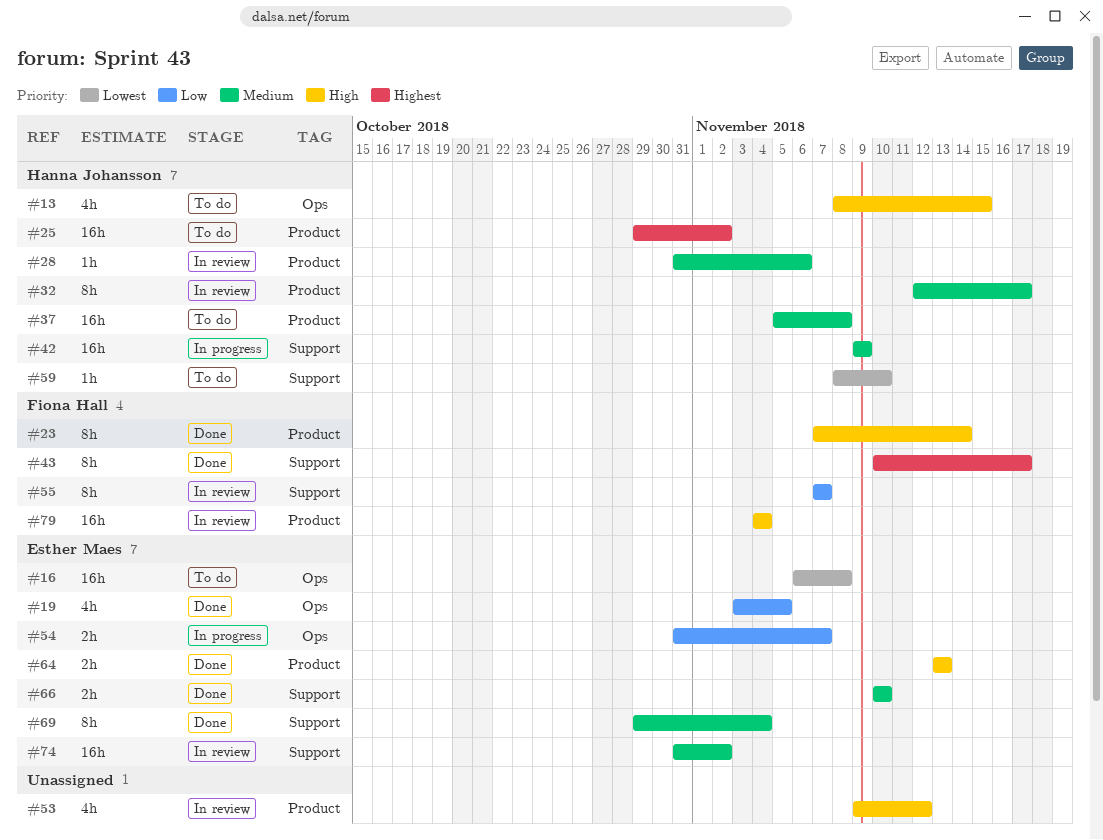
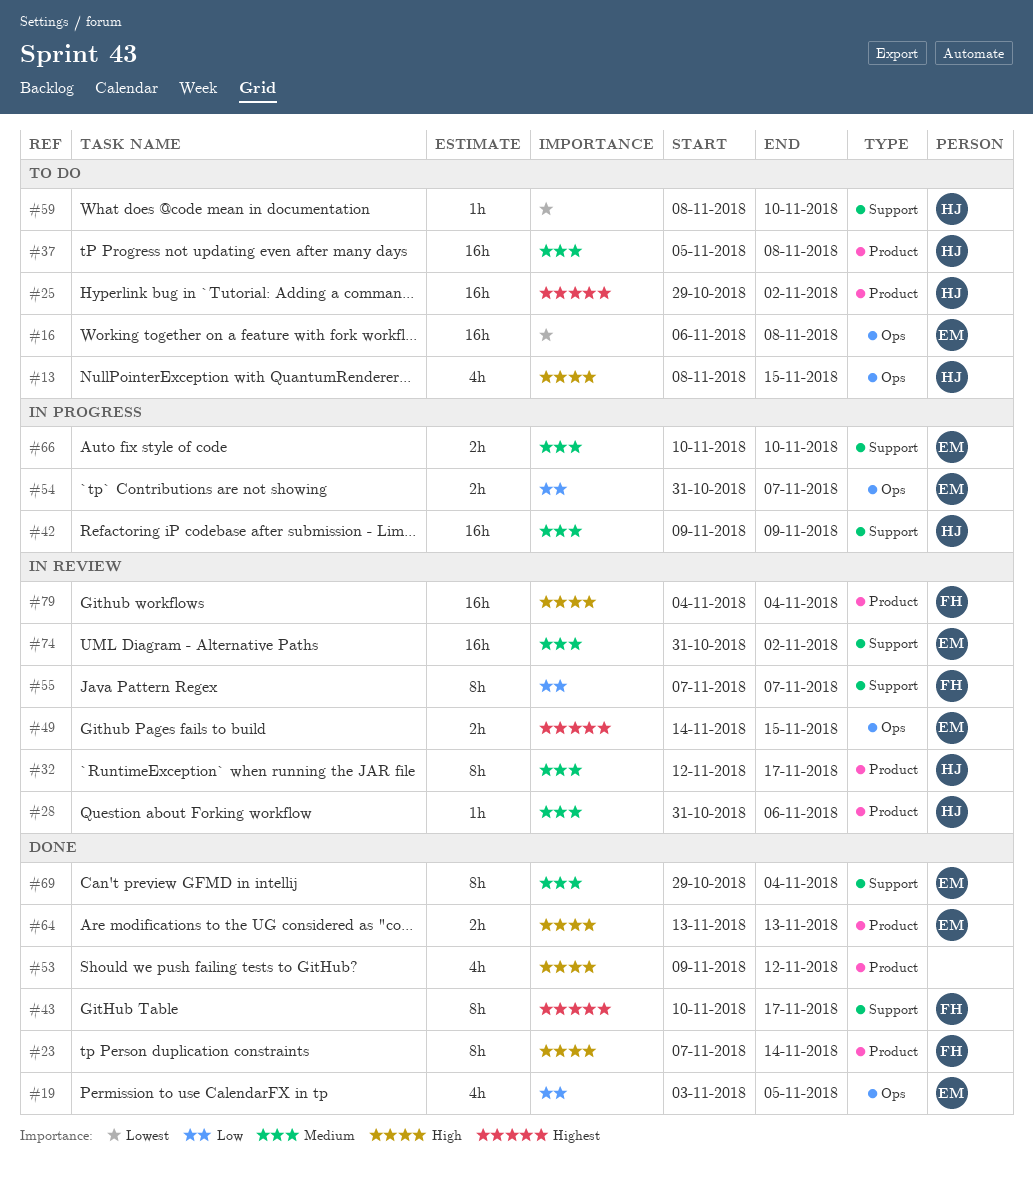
#49: none -> present
#53, status: In review -> Done
#66, status: Done -> In progress

